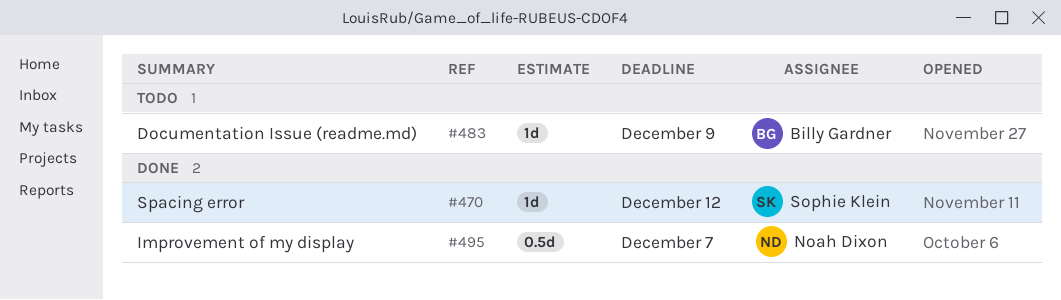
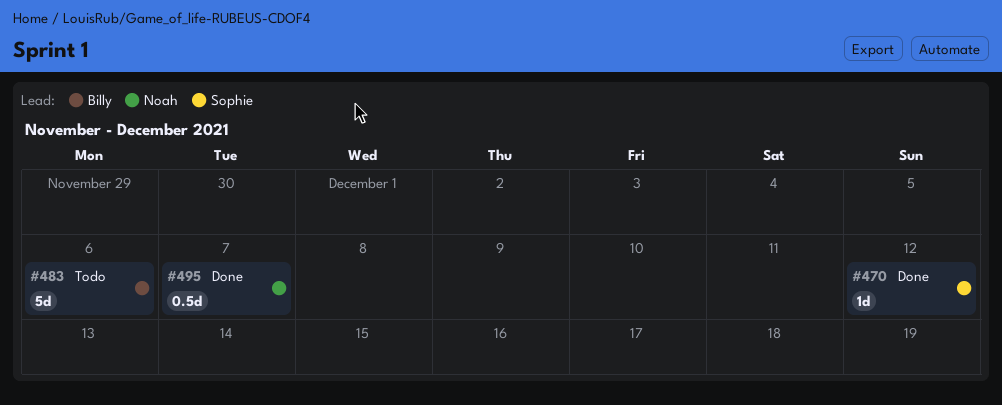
#483, estimate: 1d -> 5d
#483, due: Dec 9 -> Dec 6

